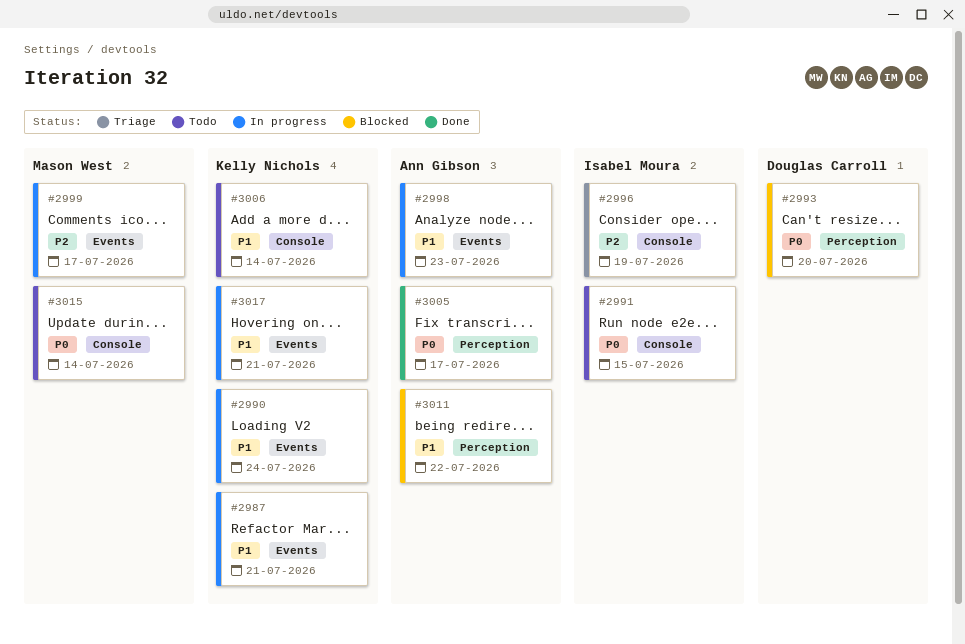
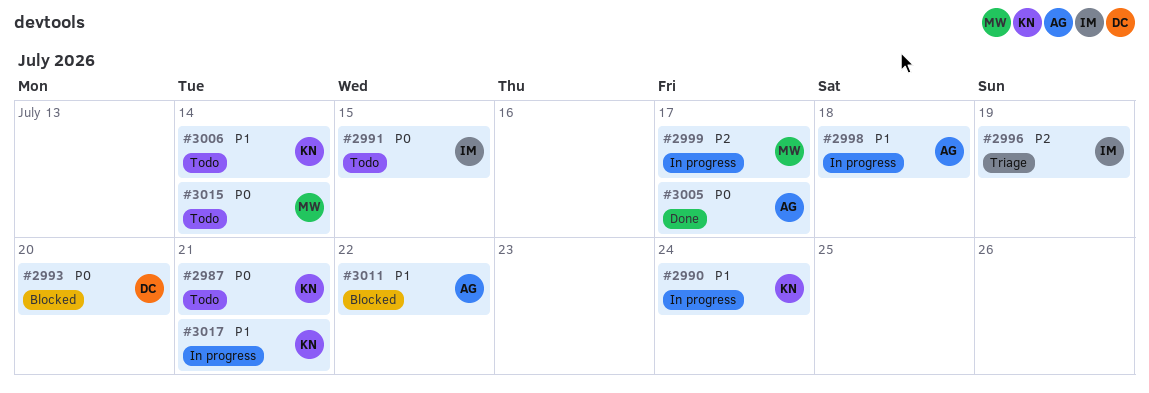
#2987, status: In progress -> Todo
#2987, priority: P1 -> P0
#2998, due: Jul 23 -> Jul 18

